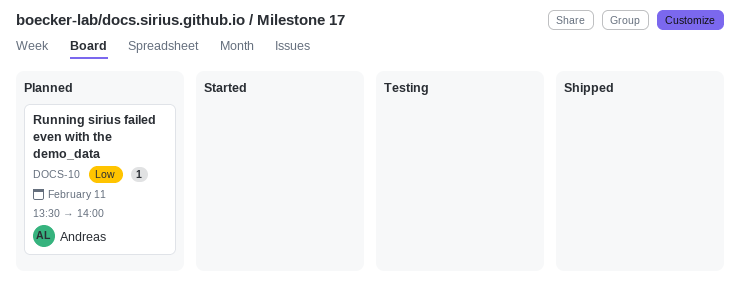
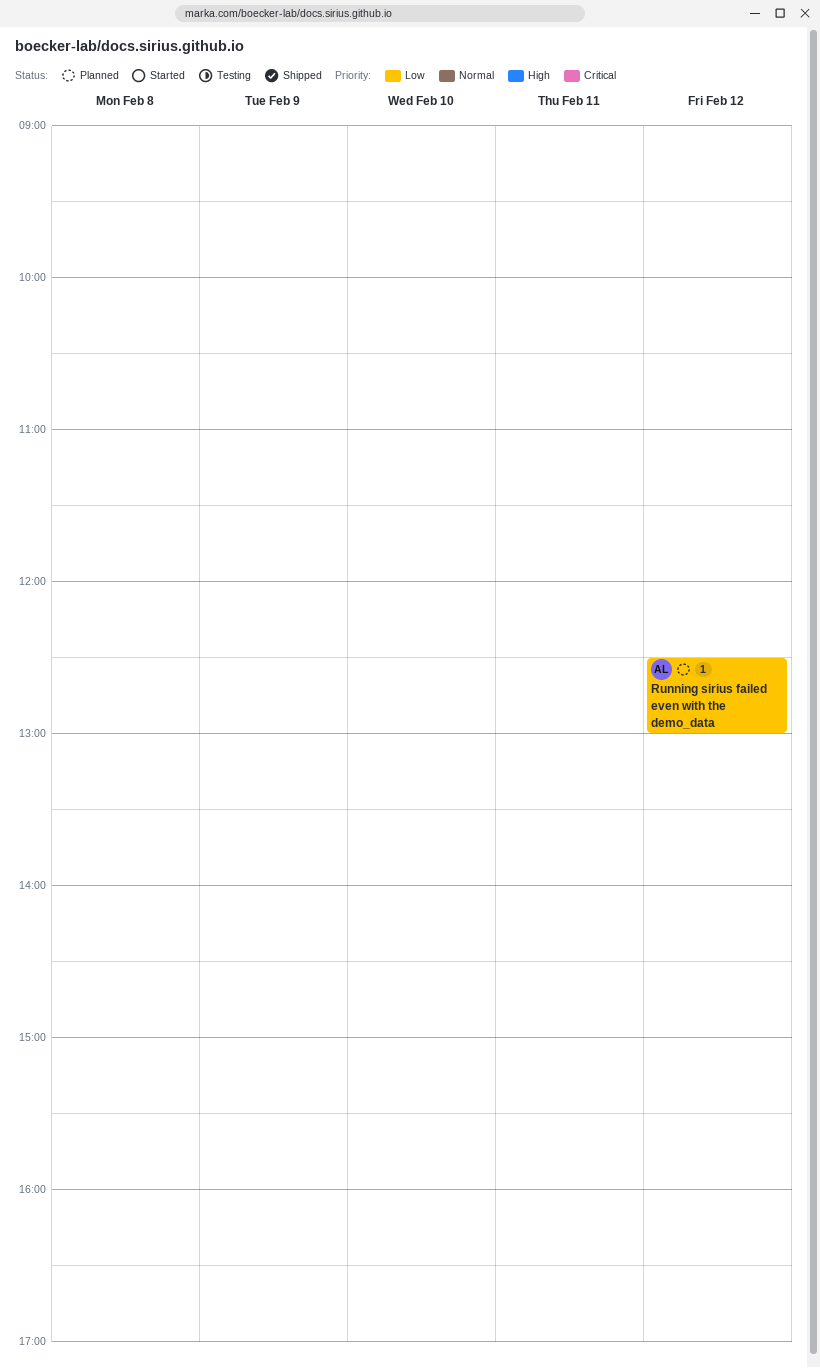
Running sirius failed even with the demo_data, day: Feb 11 -> Feb 12
Running sirius failed even with the demo_data, begins: 13:30 -> 12:30
Running sirius failed even with the demo_data, ends: 14:00 -> 13:00

